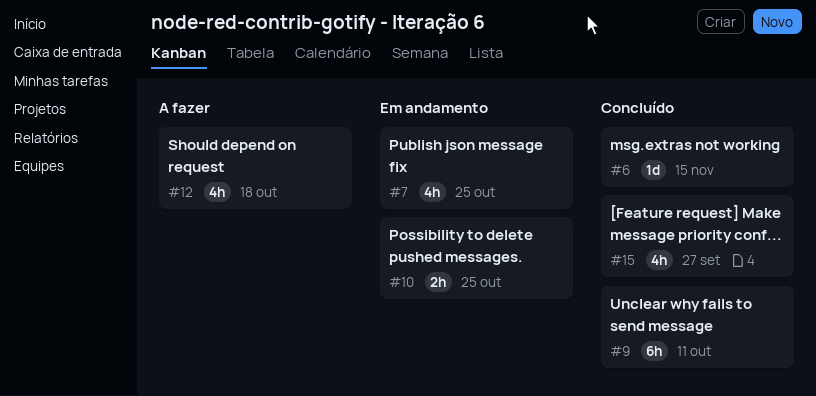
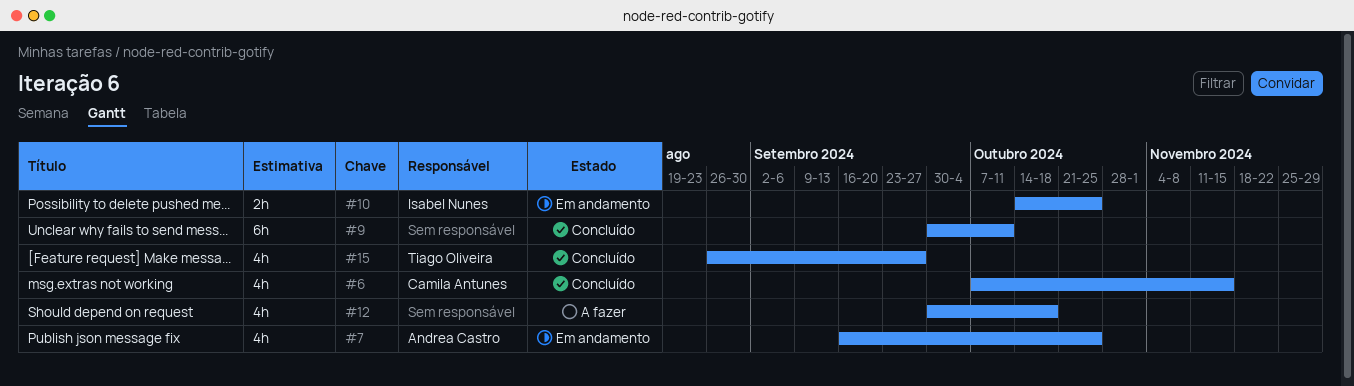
#6, estimate: 1d -> 4h

